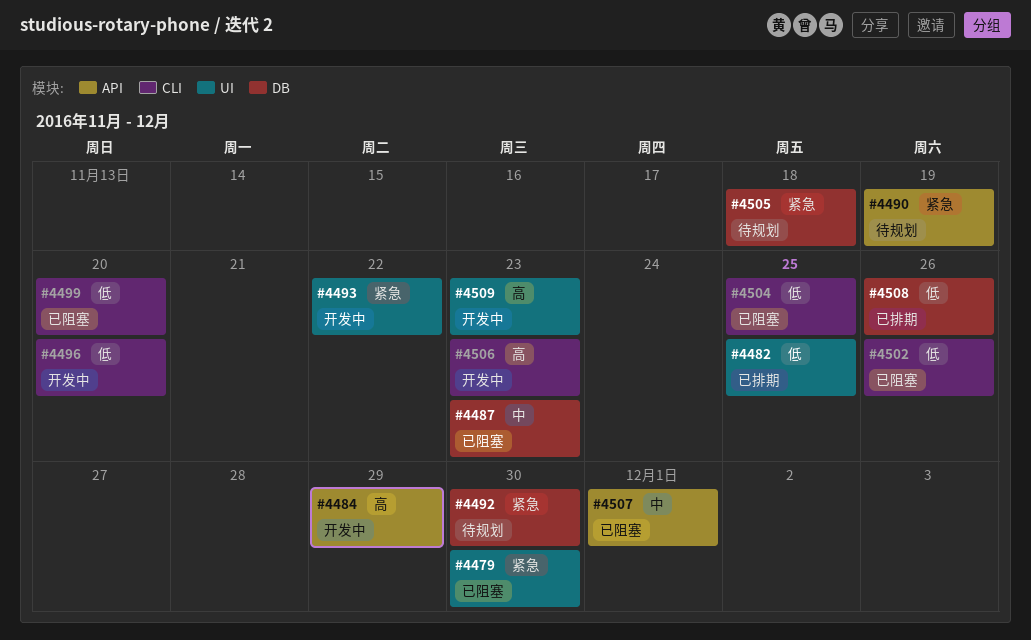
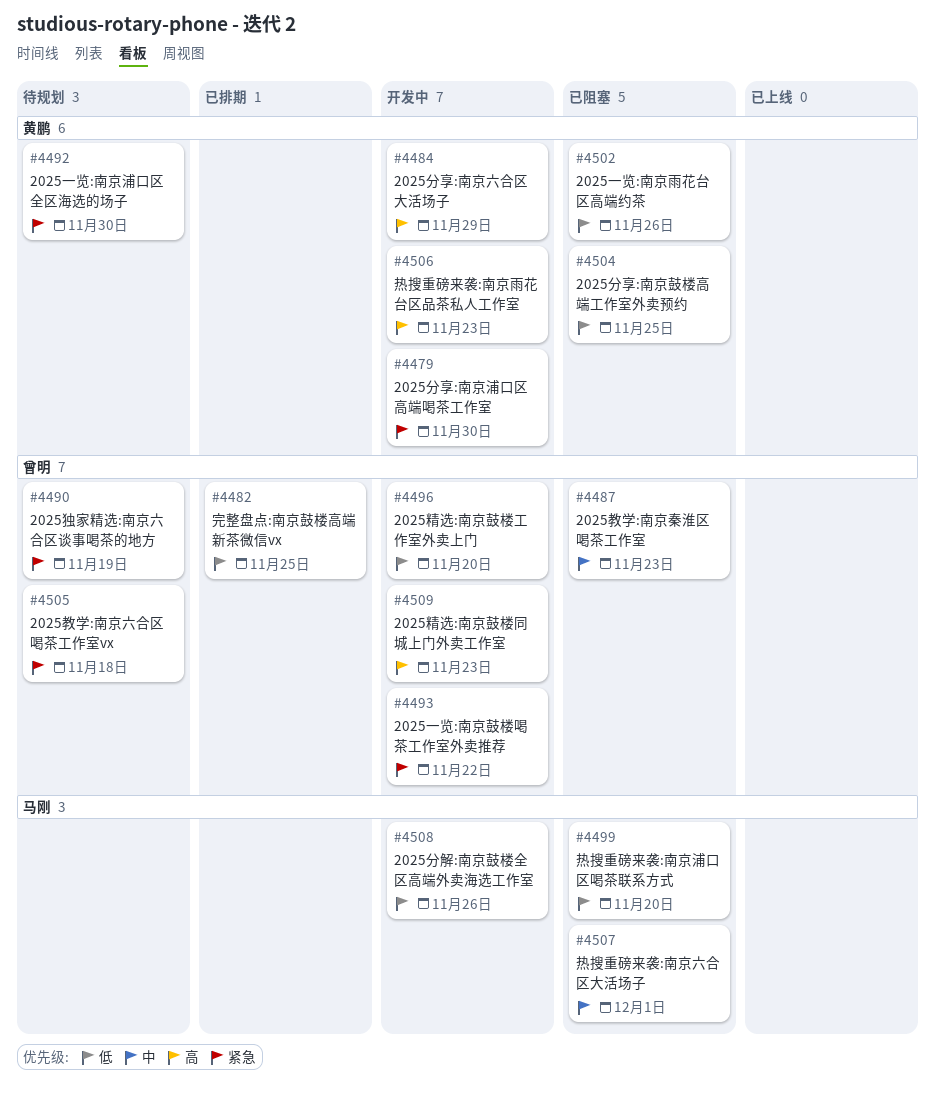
#4479, status: 已阻塞 -> 开发中
#4508, status: 已排期 -> 开发中

